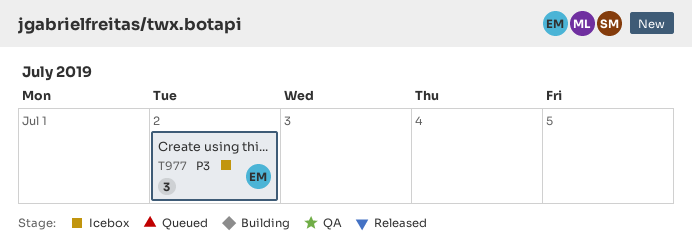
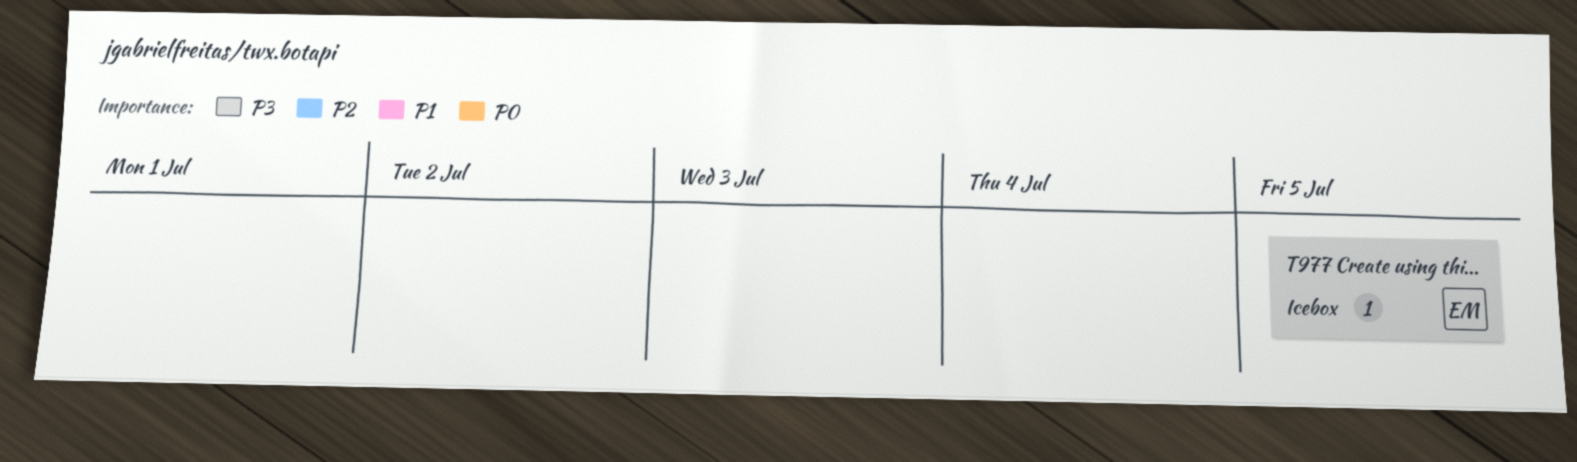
T977, estimate: 3 -> 1
T977, due: Jul 2 -> Jul 5

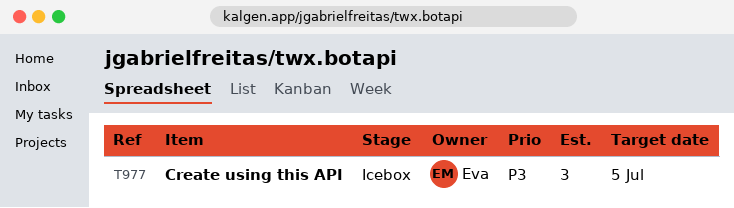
T977, estimate: 1 -> 3

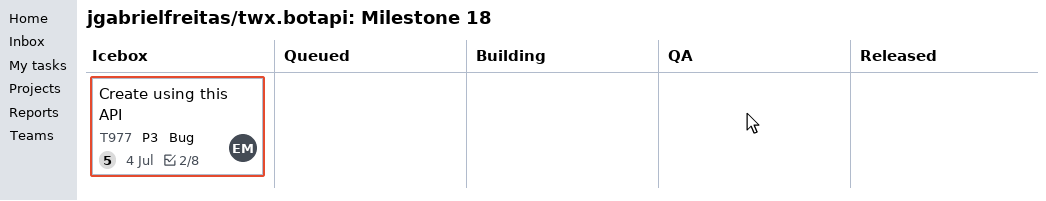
T977, estimate: 3 -> 5
T977, due: Jul 5 -> Jul 4

